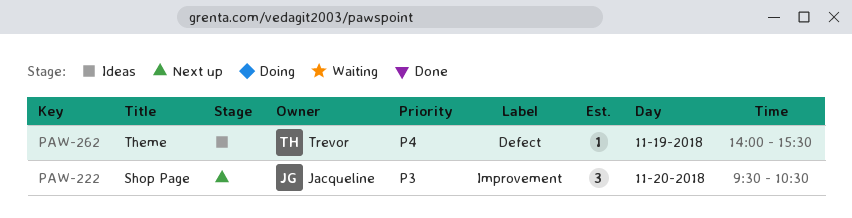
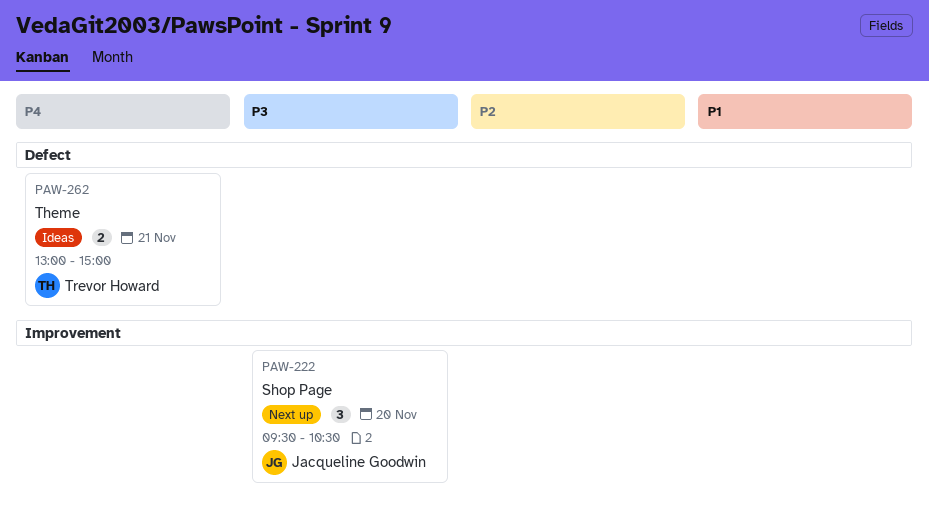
PAW-262, estimate: 1 -> 2
PAW-262, day: Nov 19 -> Nov 21
PAW-262, begins: 14:00 -> 13:00
PAW-262, ends: 15:30 -> 15:00

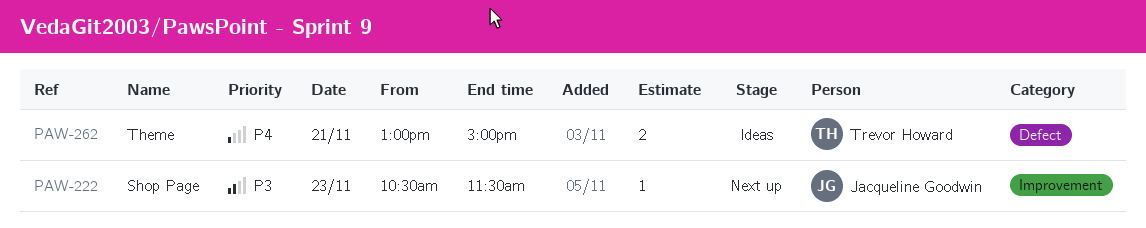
PAW-222, estimate: 3 -> 1
PAW-222, day: Nov 20 -> Nov 23
PAW-222, begins: 09:30 -> 10:30
PAW-222, ends: 10:30 -> 11:30

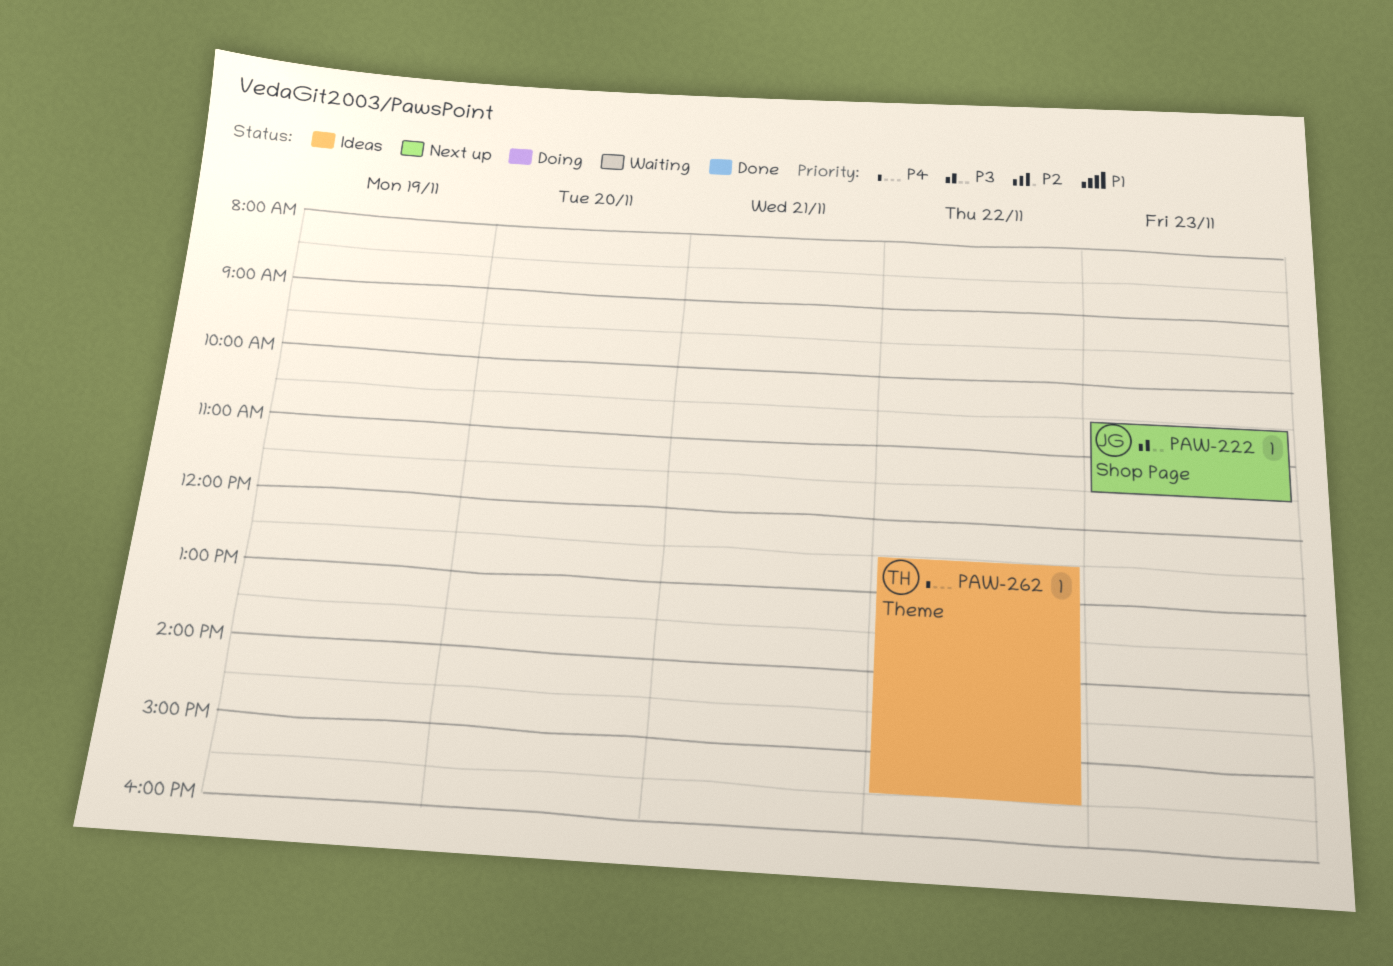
PAW-262, estimate: 2 -> 1
PAW-262, day: Nov 21 -> Nov 22
PAW-262, begins: 13:00 -> 12:30
PAW-262, ends: 15:00 -> 15:30

